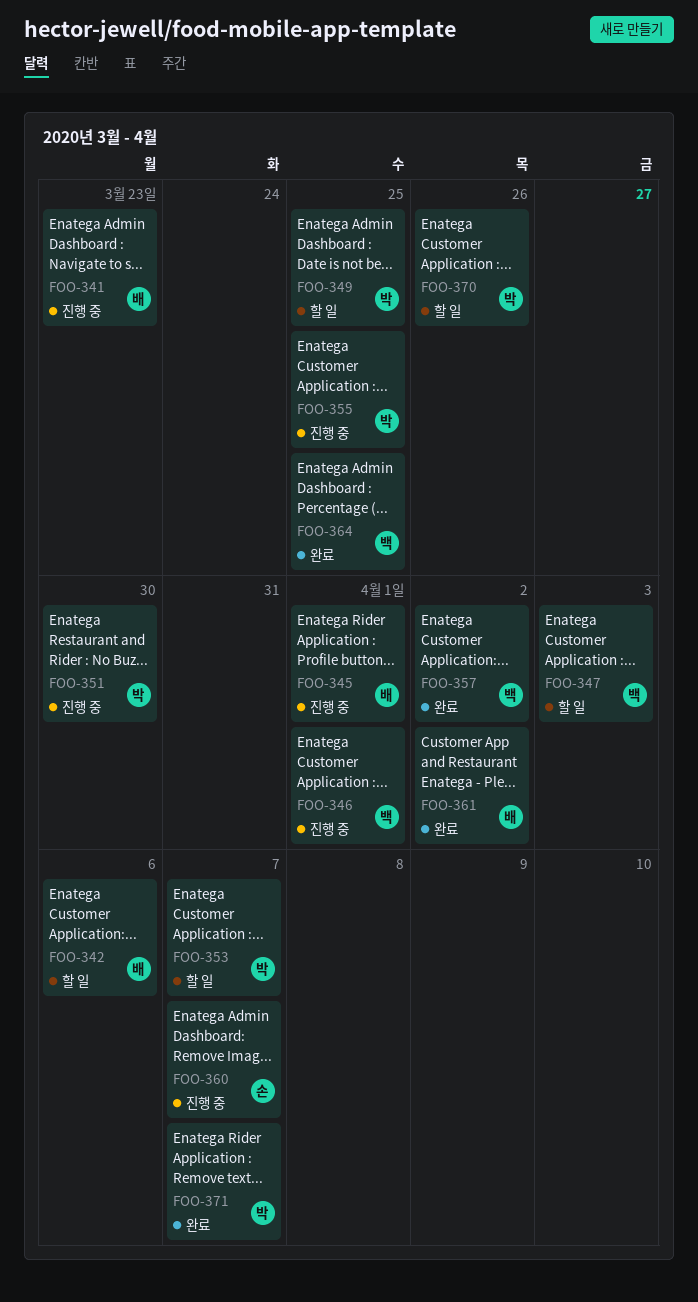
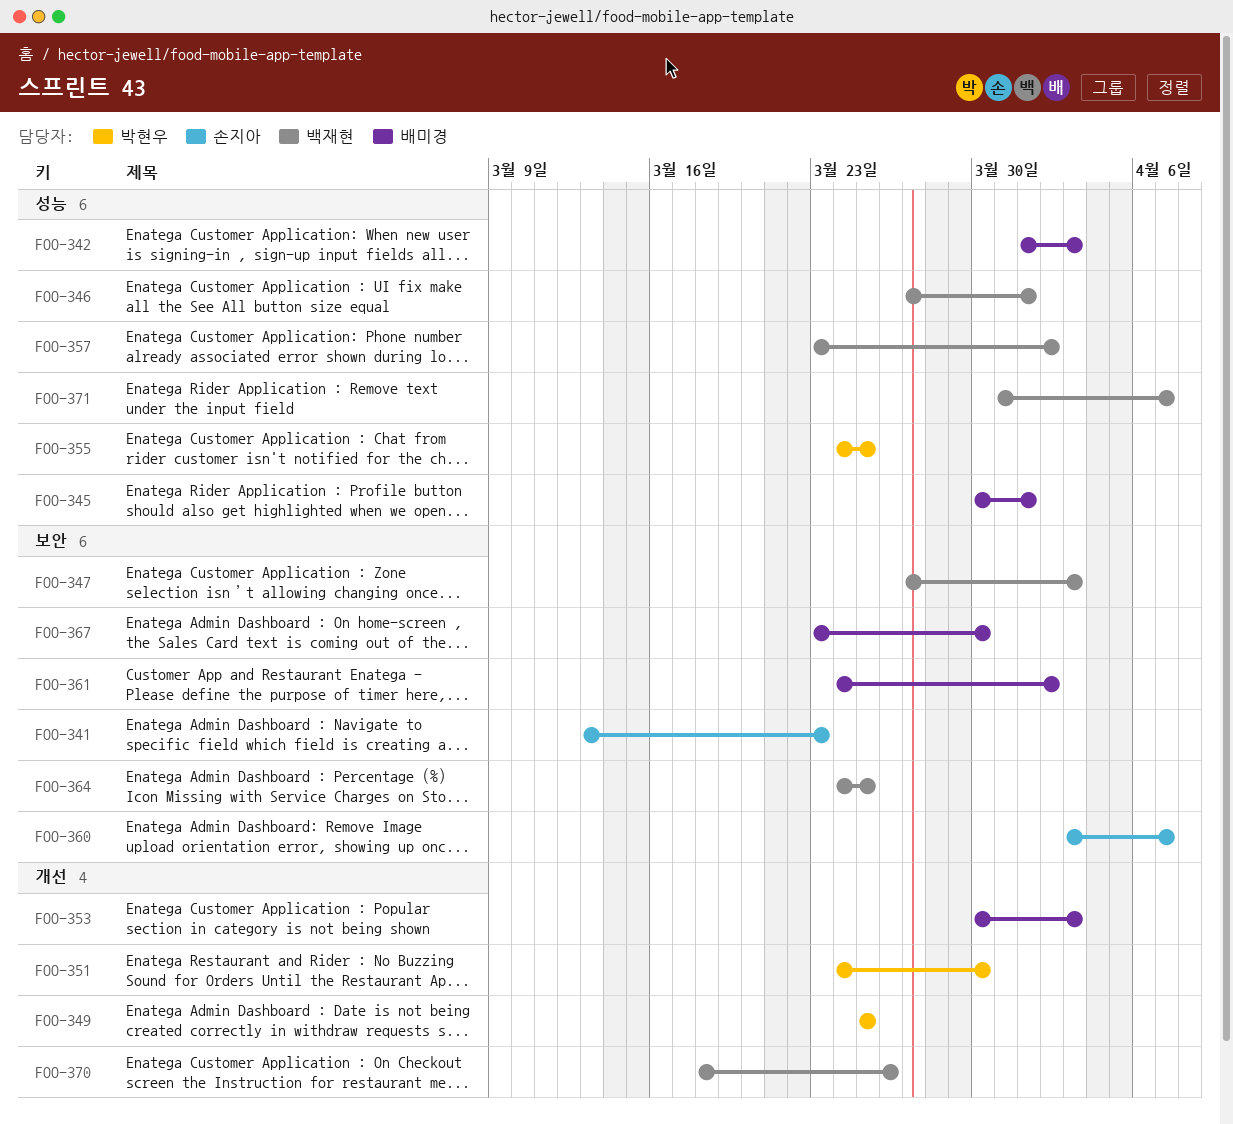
FOO-341, owner: 배미경 -> 손지아
FOO-342, due: Apr 6 -> Apr 3
FOO-353, owner: 박현우 -> 배미경
FOO-353, due: Apr 7 -> Apr 3
FOO-367: none -> present
FOO-370, owner: 박현우 -> 백재현
FOO-371, owner: 박현우 -> 백재현

